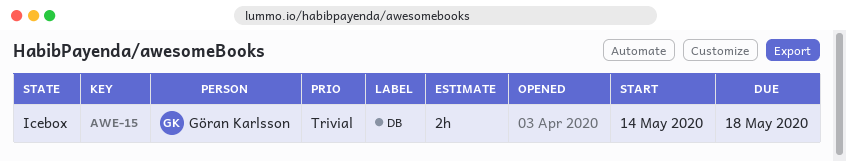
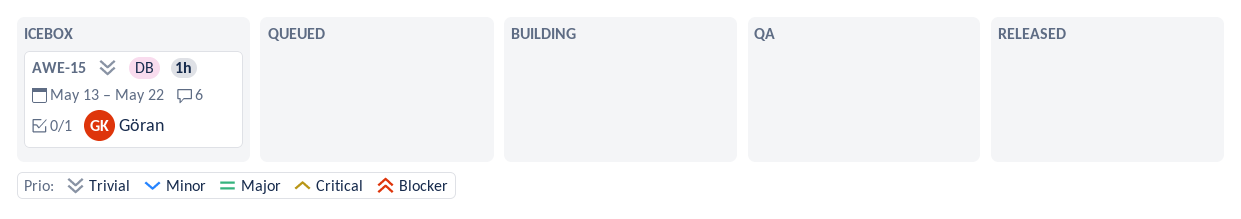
AWE-15, estimate: 2h -> 1h
AWE-15, start: May 14 -> May 13
AWE-15, due: May 18 -> May 22

